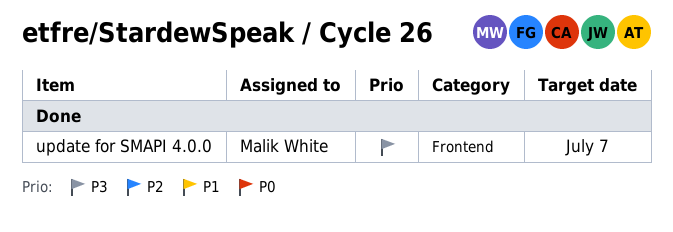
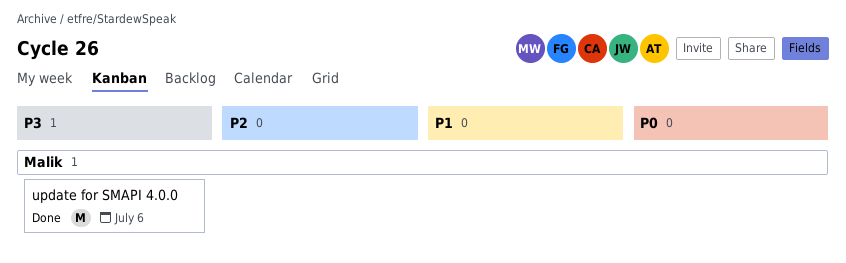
update for SMAPI 4.0.0, due: Jul 7 -> Jul 6

